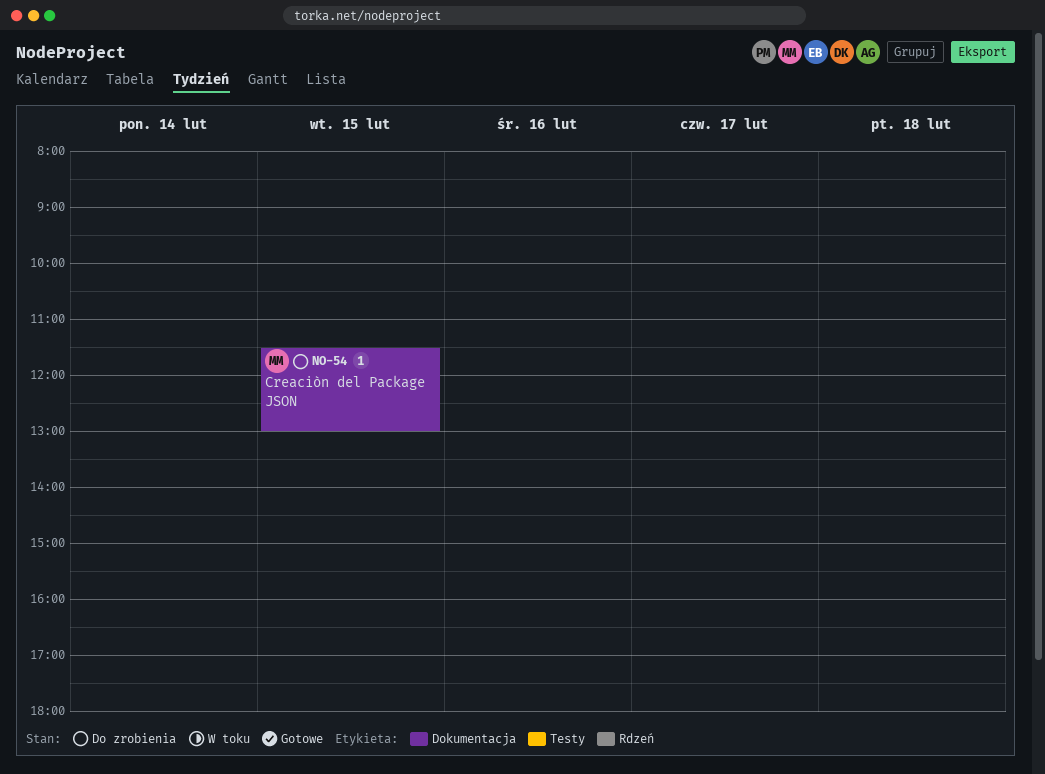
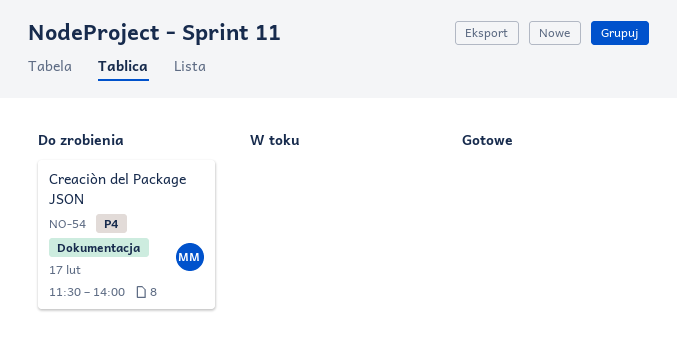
NO-54, day: Feb 15 -> Feb 17
NO-54, ends: 13:00 -> 14:00

